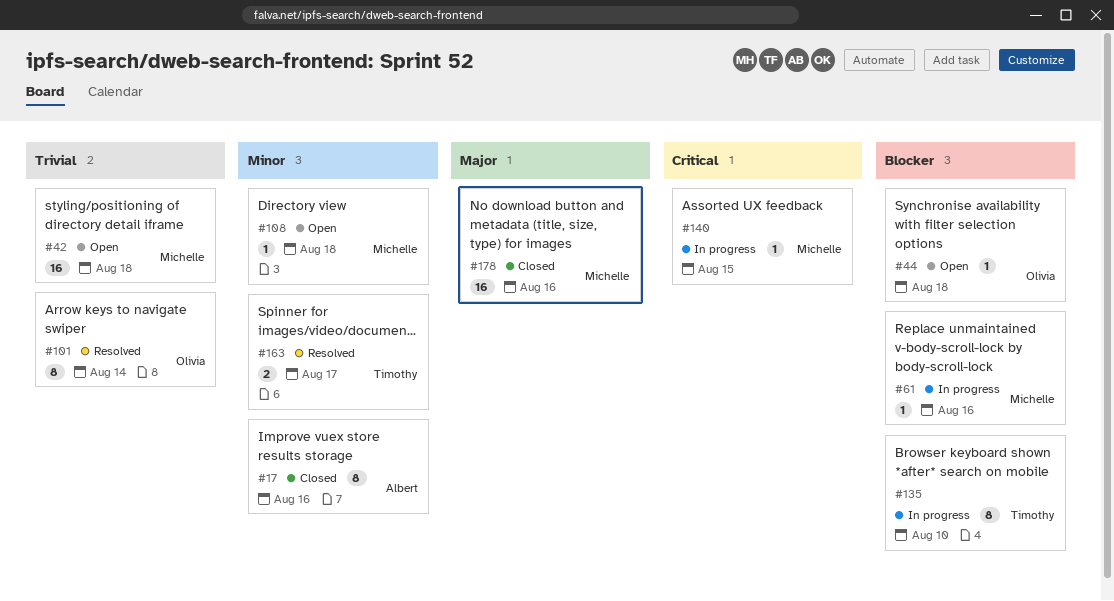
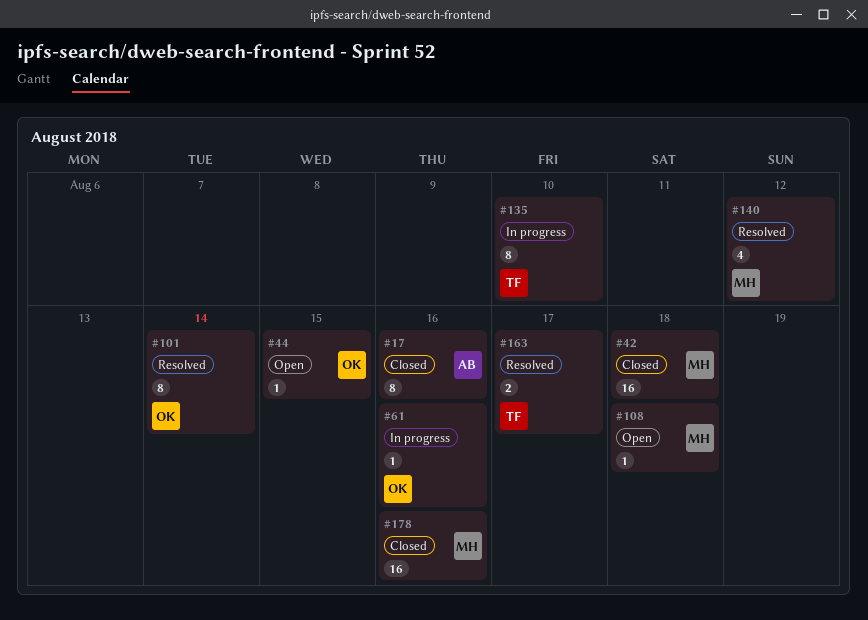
#42, status: Open -> Closed
#44, due: Aug 18 -> Aug 15
#61, owner: Michelle -> Olivia
#140, status: In progress -> Resolved
#140, estimate: 1 -> 4
#140, due: Aug 15 -> Aug 12

